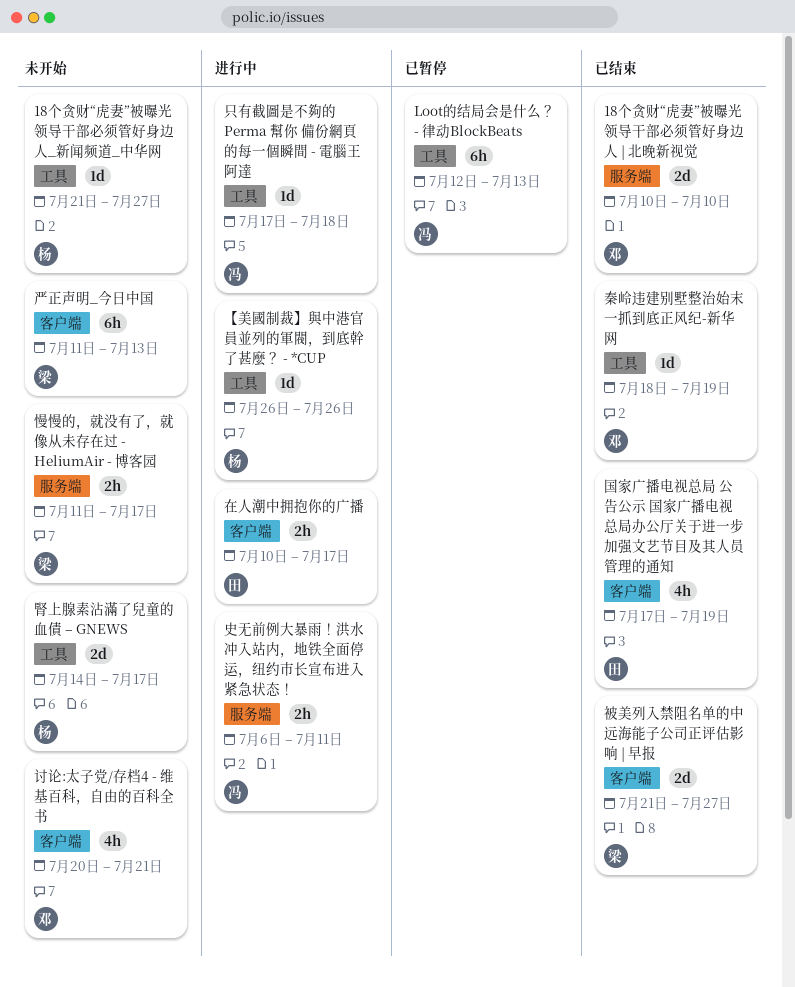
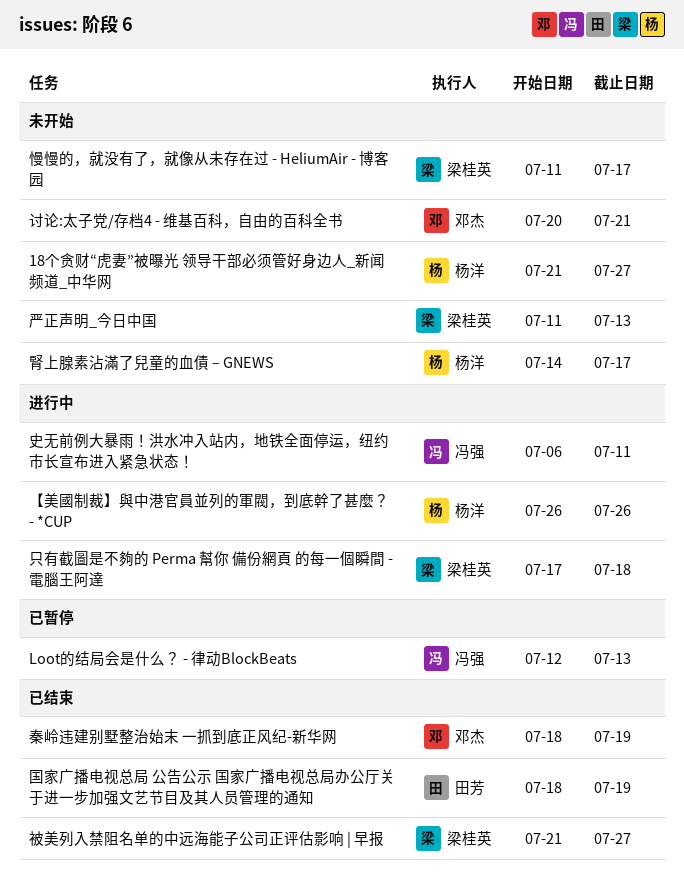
18个贪财“虎妻”被曝光 领导干部必须管好身边人 | 北晚新视觉: present -> none
只有截圖是不夠的 Perma 幫你 備份網頁 的每一個瞬間 - 電腦王阿達, owner: 冯强 -> 梁桂英
国家广播电视总局 公告公示 国家广播电视总局办公厅关于进一步加强文艺节目及其人员管理的通知, start: Jul 17 -> Jul 18
在人潮中拥抱你的广播: present -> none

